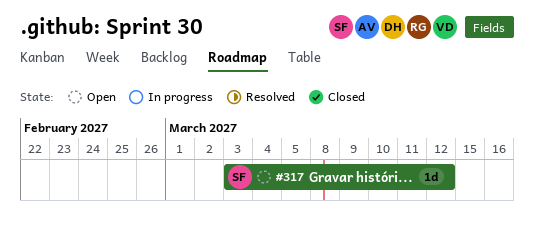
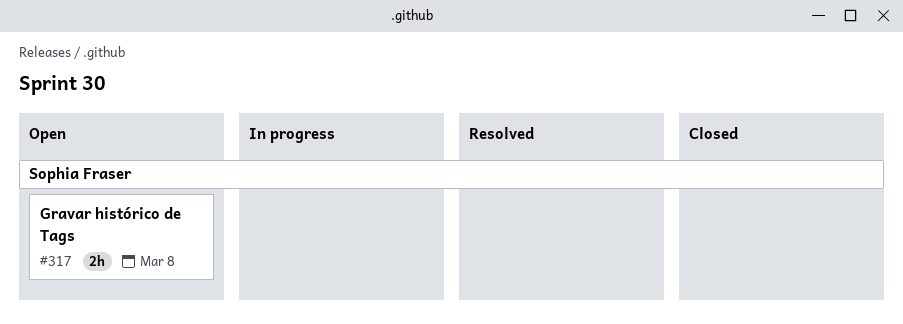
#317, estimate: 1d -> 2h
#317, due: Mar 12 -> Mar 8

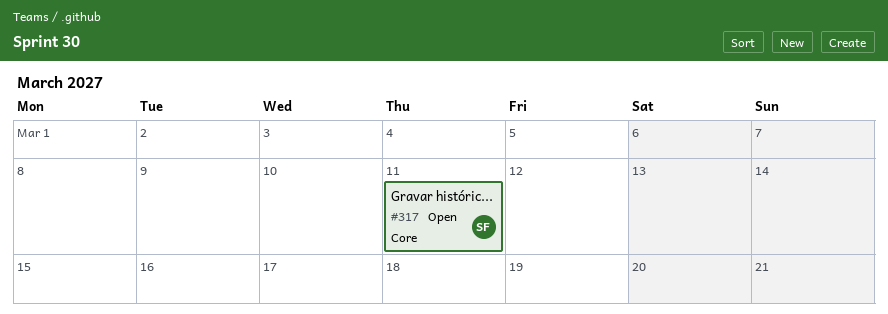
#317, due: Mar 8 -> Mar 11

